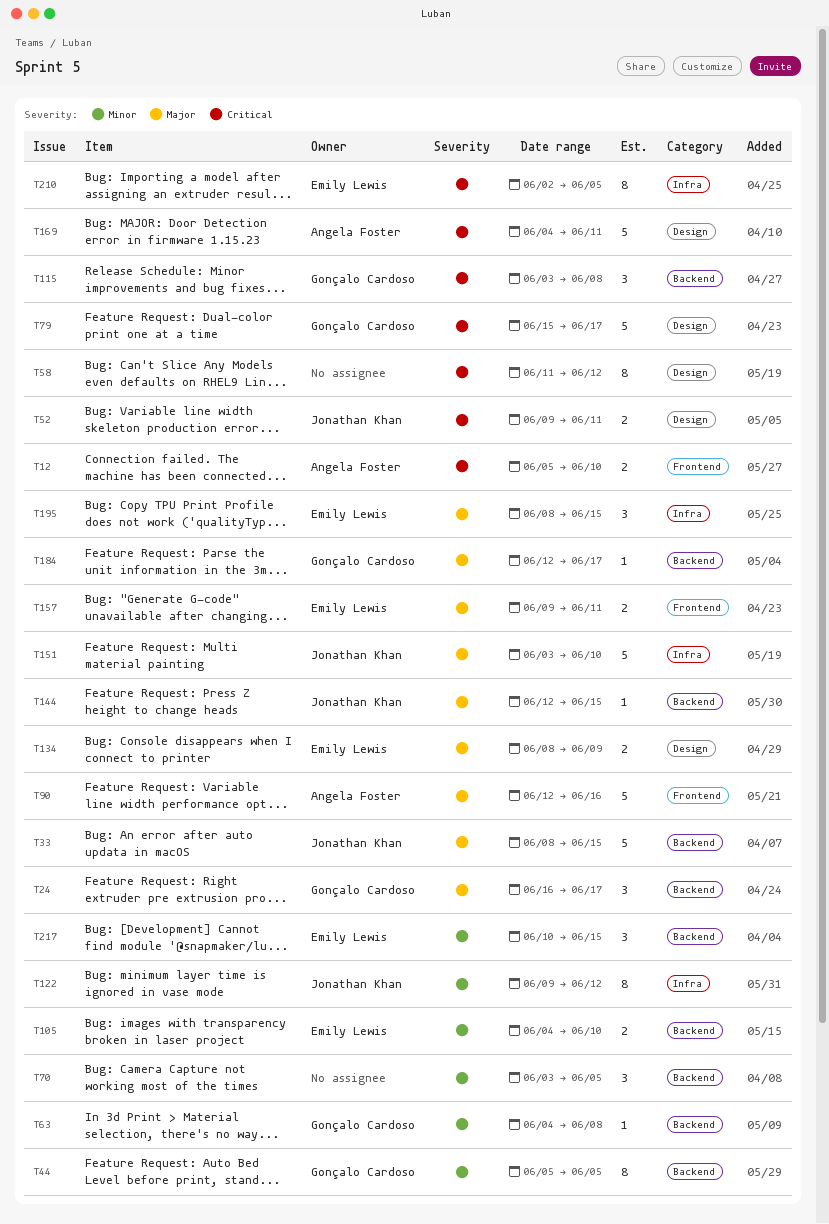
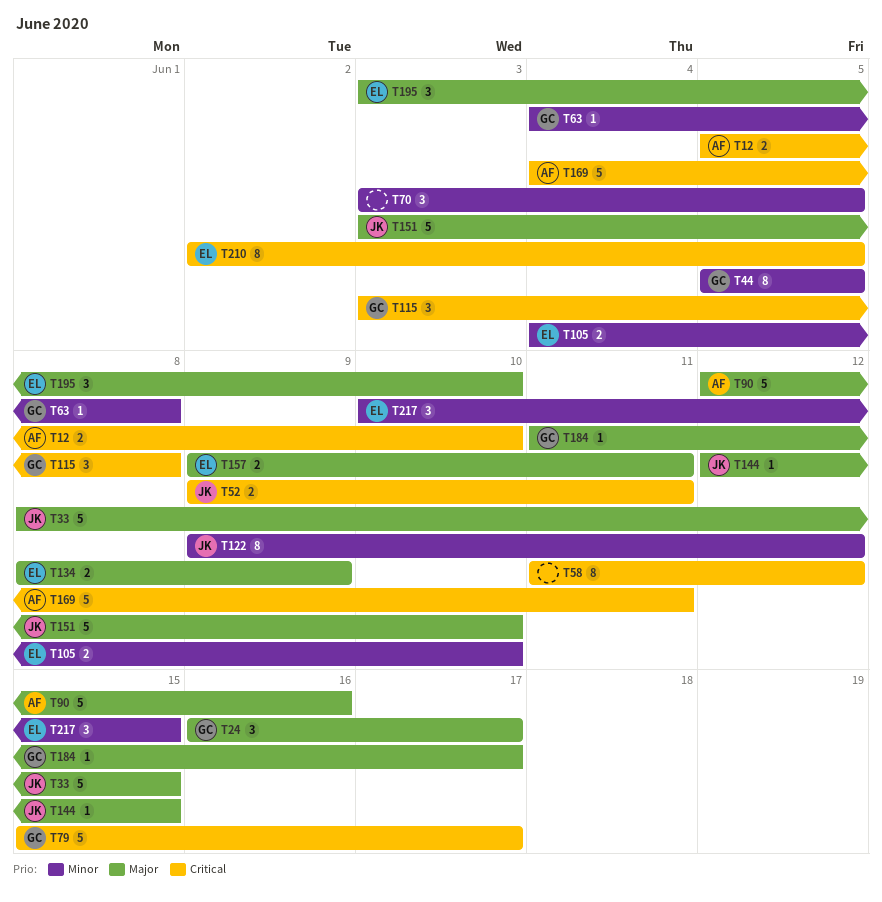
T184, start: Jun 12 -> Jun 11
T195, start: Jun 8 -> Jun 3
T195, due: Jun 15 -> Jun 10

